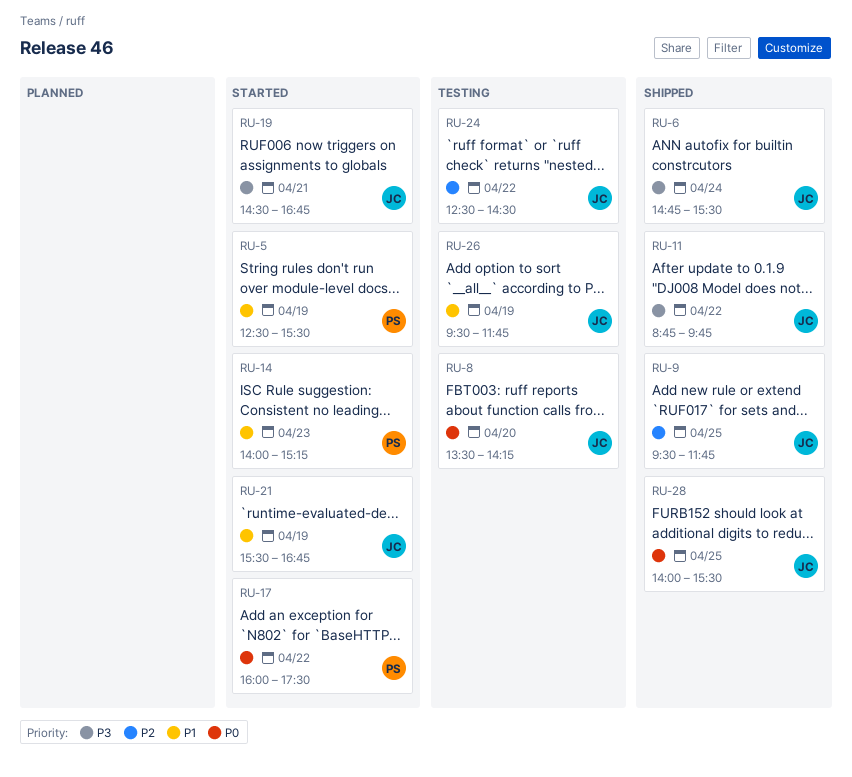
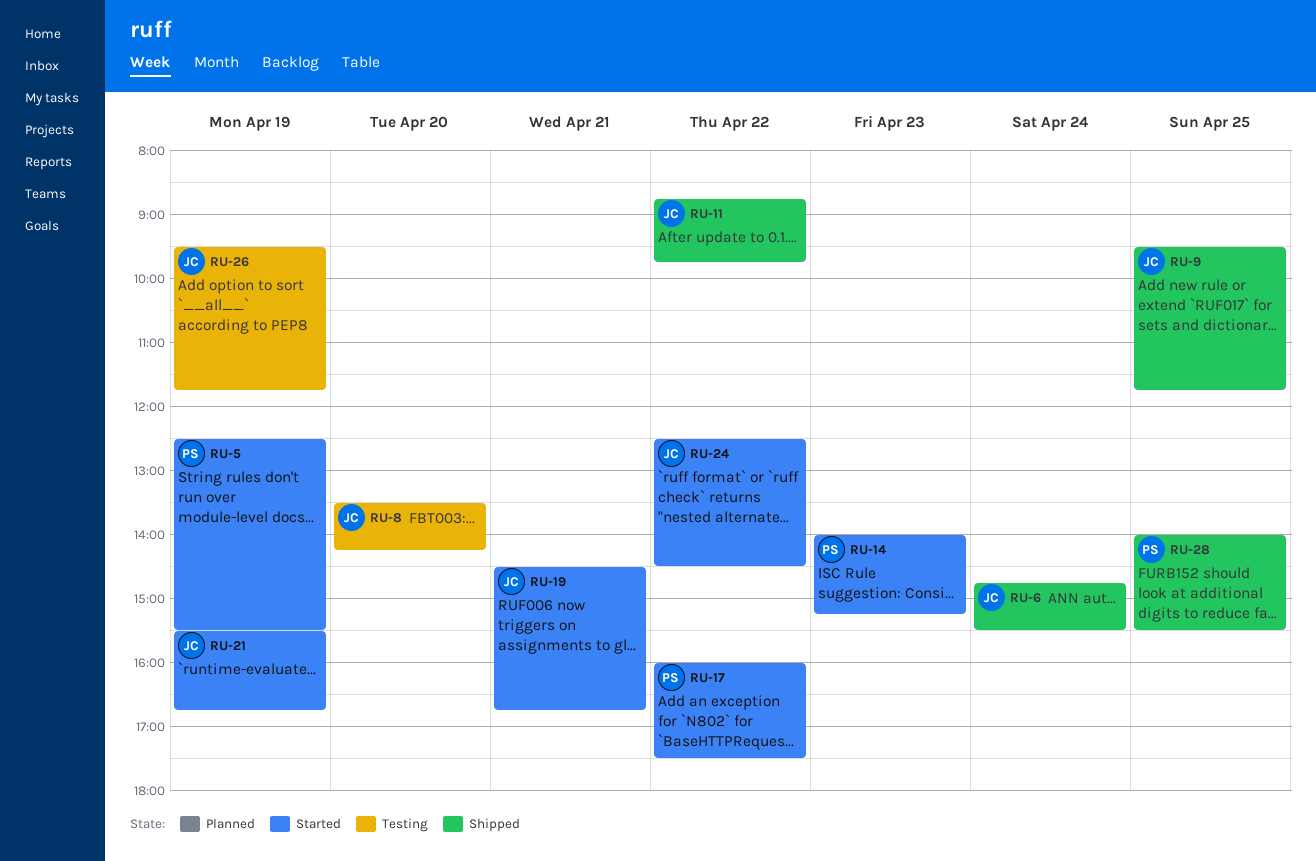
RU-24, status: Testing -> Started
RU-28, owner: JC -> PS

